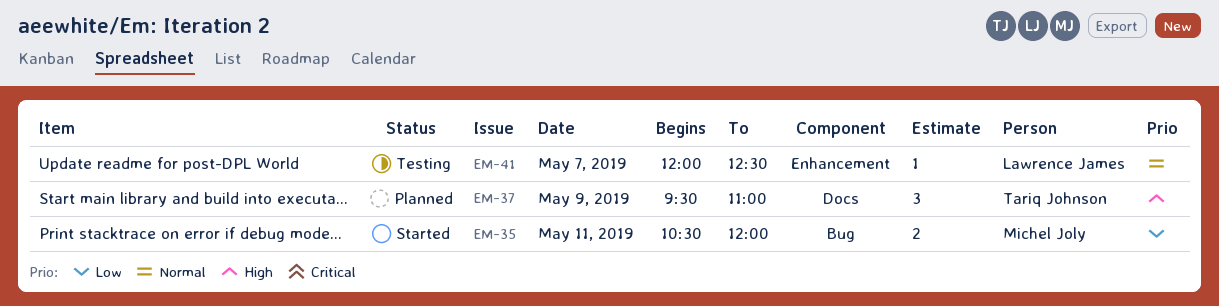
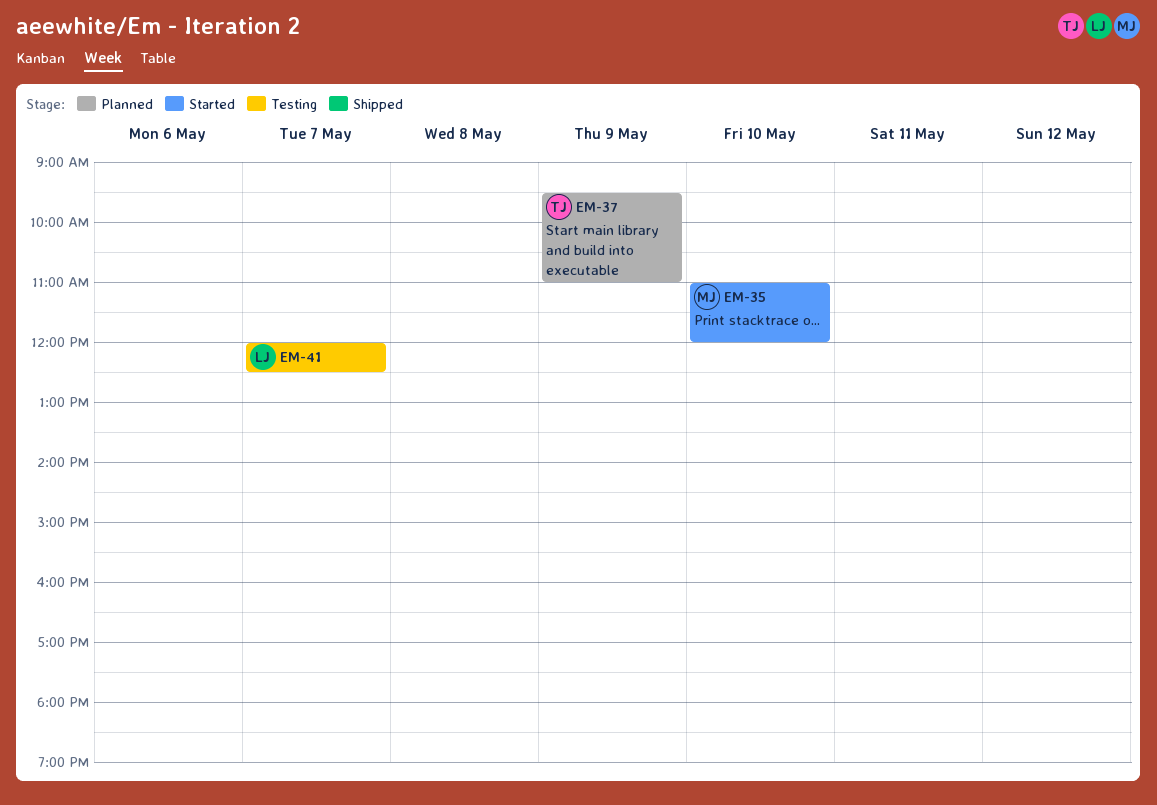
EM-35, day: May 11 -> May 10
EM-35, begins: 10:30 -> 11:00

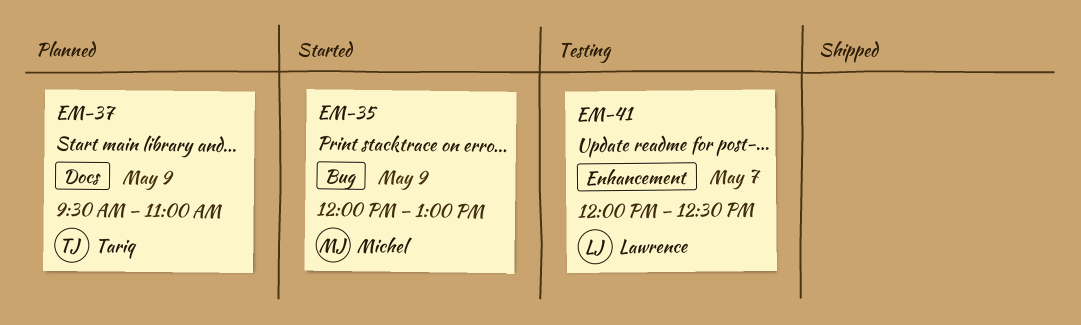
EM-35, day: May 10 -> May 9
EM-35, begins: 11:00 -> 12:00
EM-35, ends: 12:00 -> 13:00

